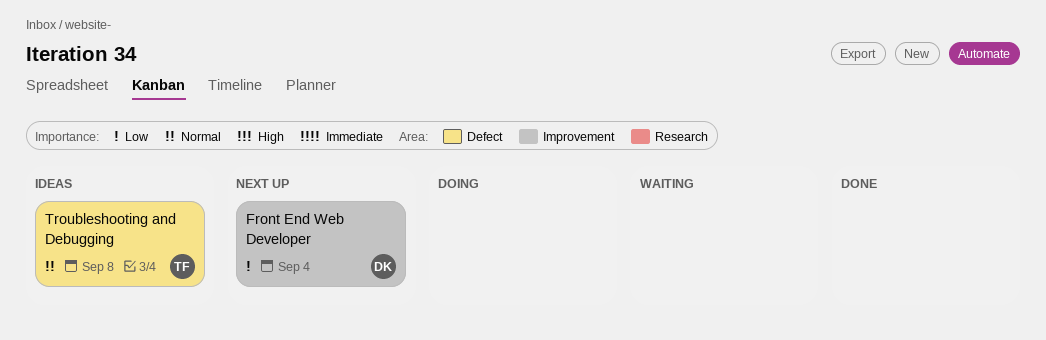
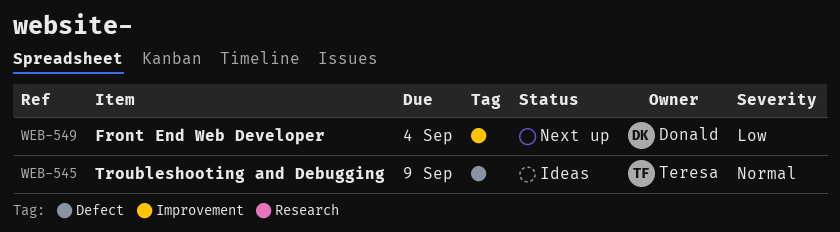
Troubleshooting and Debugging, due: Sep 8 -> Sep 9

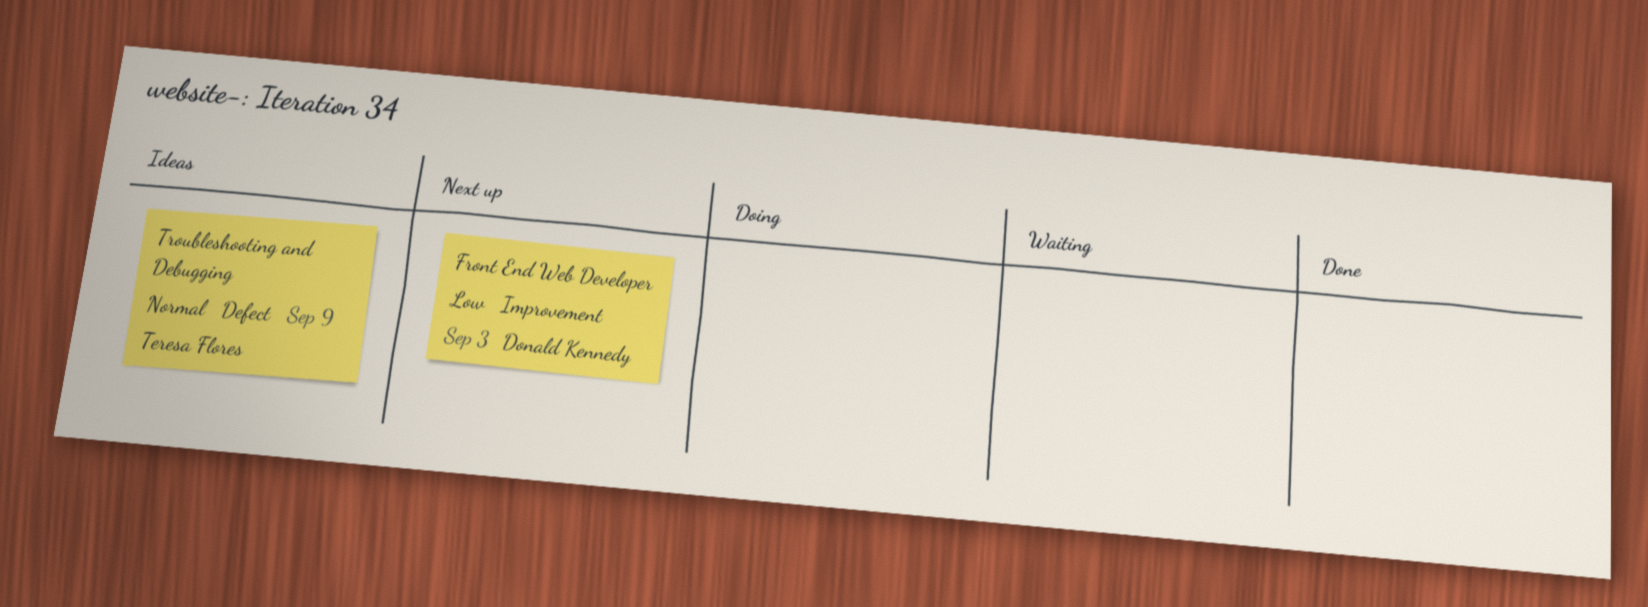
Front End Web Developer, due: Sep 4 -> Sep 3

